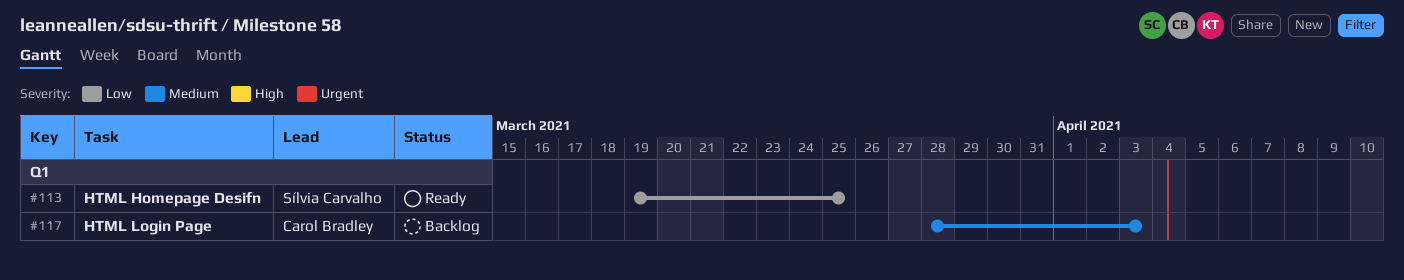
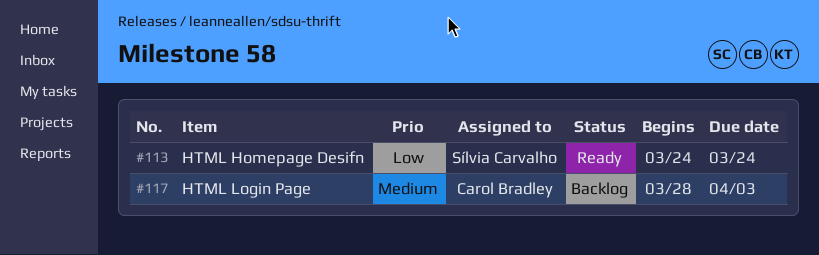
#113, start: Mar 19 -> Mar 24
#113, due: Mar 25 -> Mar 24

